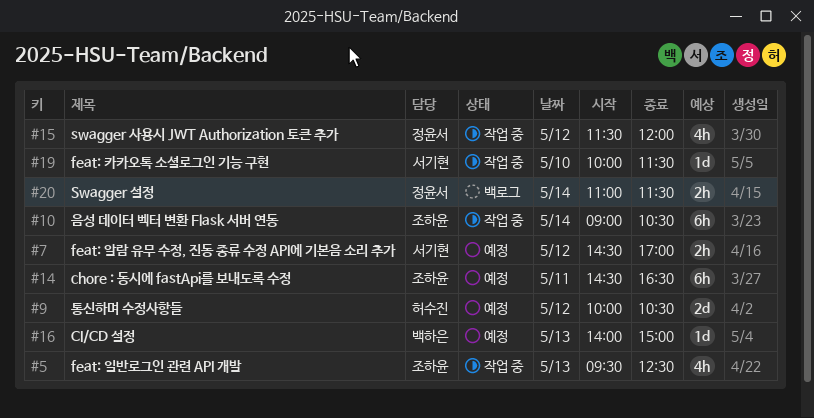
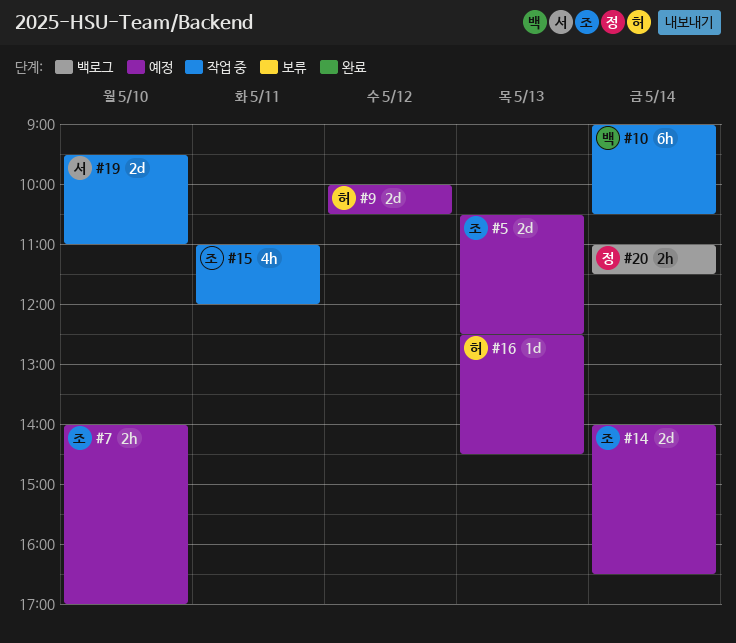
#5, status: 작업 중 -> 예정
#5, estimate: 4h -> 2d
#5, begins: 09:30 -> 10:30
#7, owner: 서기현 -> 조하윤
#7, day: May 12 -> May 10
#7, begins: 14:30 -> 14:00
#10, owner: 조하윤 -> 백하은
#14, estimate: 6h -> 2d
#14, day: May 11 -> May 14
#14, begins: 14:30 -> 14:00
#15, owner: 정윤서 -> 조하윤
#15, day: May 12 -> May 11
#15, begins: 11:30 -> 11:00
#16, owner: 백하은 -> 허수진
#16, begins: 14:00 -> 12:30
#16, ends: 15:00 -> 14:30
#19, estimate: 1d -> 2d
#19, begins: 10:00 -> 09:30
#19, ends: 11:30 -> 11:00

